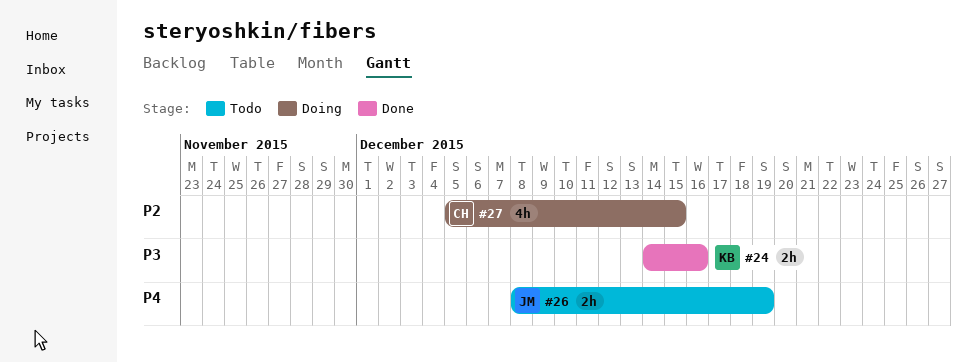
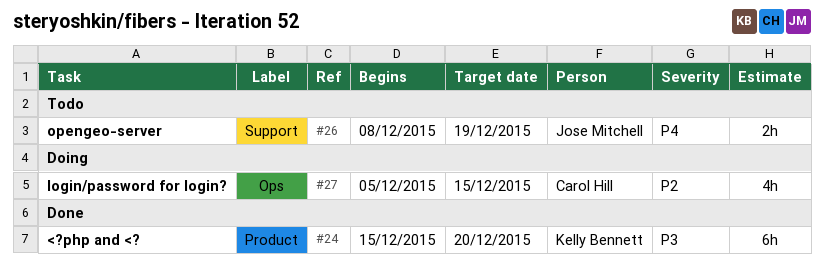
#24, estimate: 2h -> 6h
#24, start: Dec 14 -> Dec 15
#24, due: Dec 16 -> Dec 20

